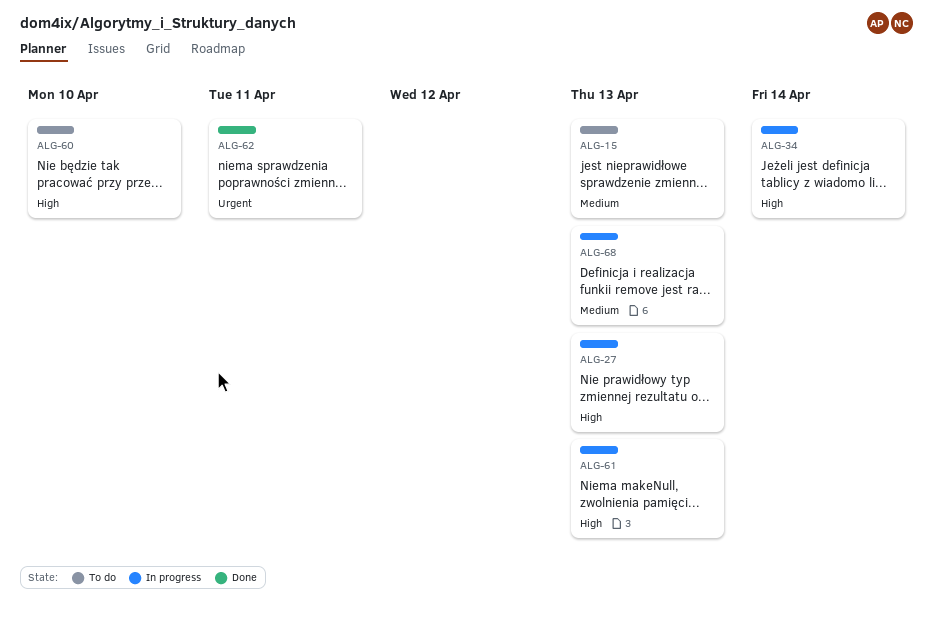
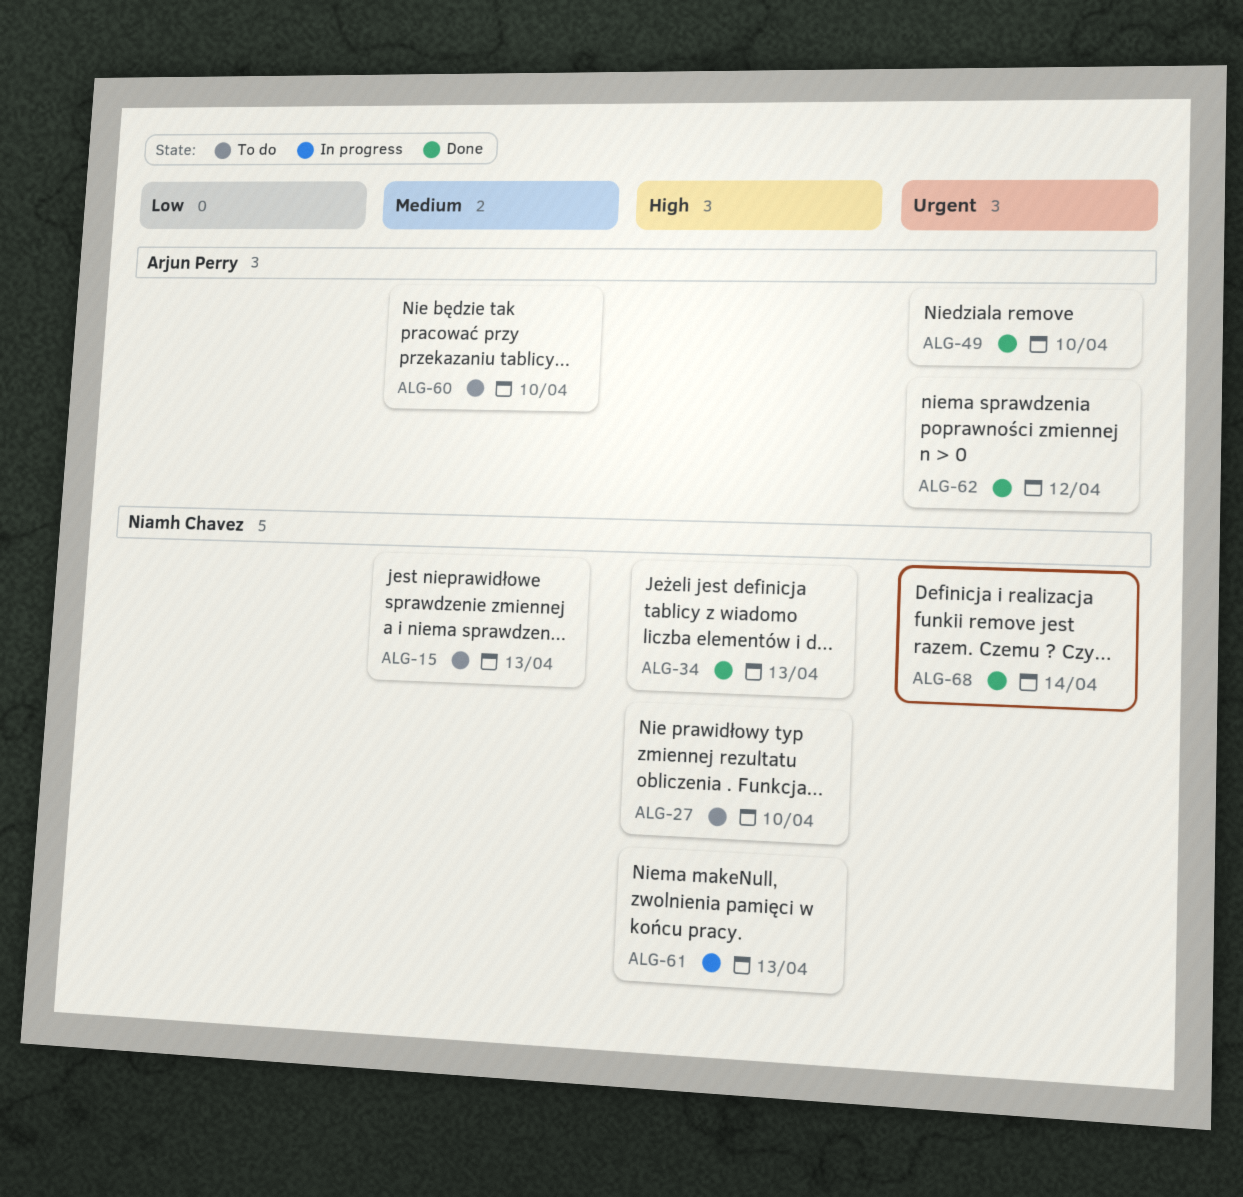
ALG-27, status: In progress -> To do
ALG-27, due: Apr 13 -> Apr 10
ALG-34, status: In progress -> Done
ALG-34, due: Apr 14 -> Apr 13
ALG-49: none -> present
ALG-60, priority: High -> Medium
ALG-62, due: Apr 11 -> Apr 12
ALG-68, status: In progress -> Done
ALG-68, priority: Medium -> Urgent
ALG-68, due: Apr 13 -> Apr 14

